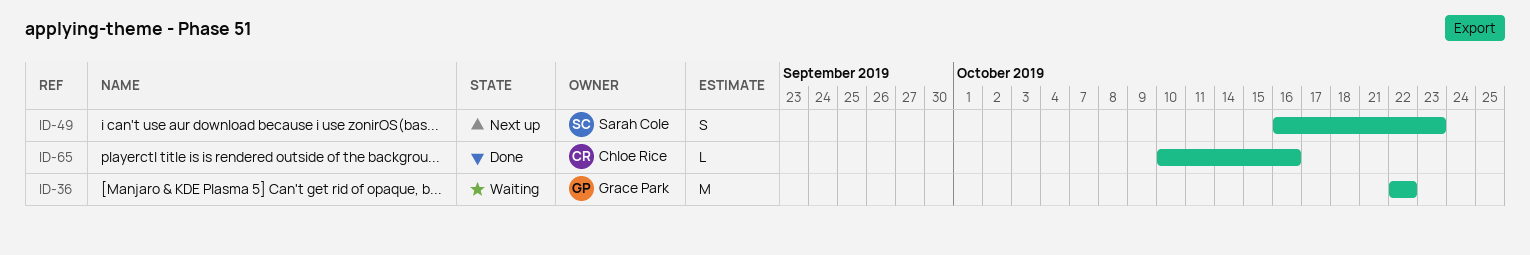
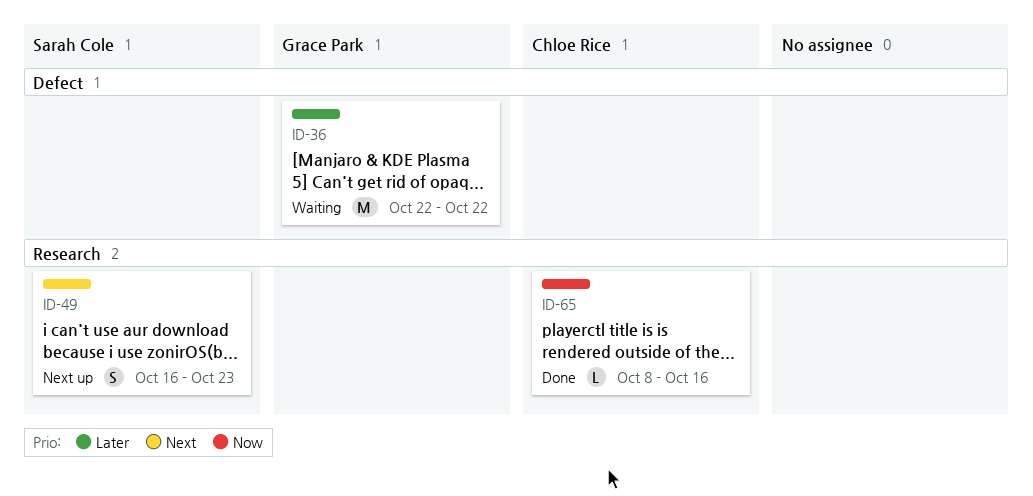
ID-65, start: Oct 10 -> Oct 8

